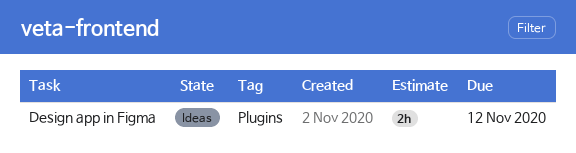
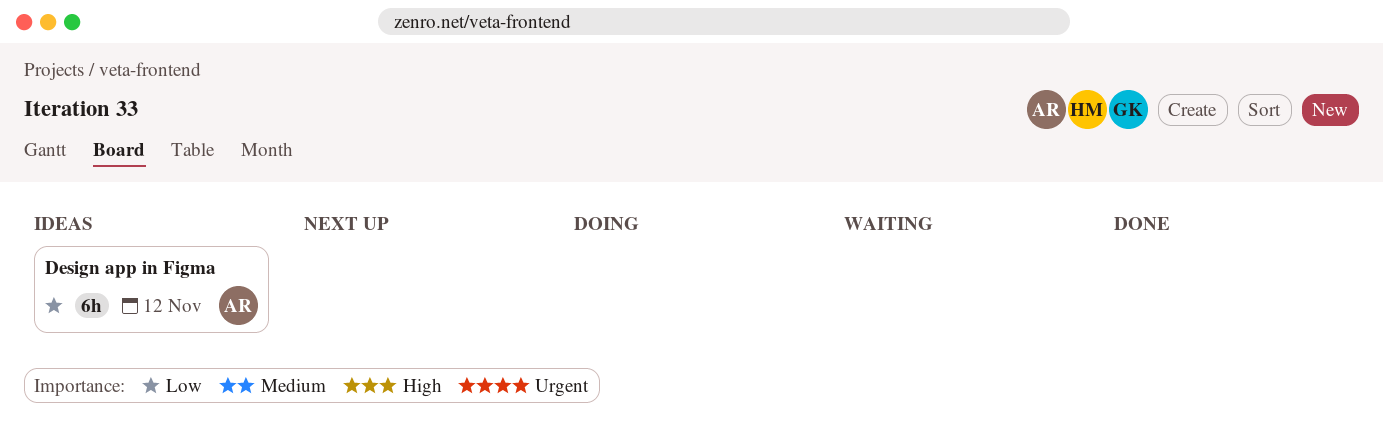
Design app in Figma, estimate: 2h -> 6h

